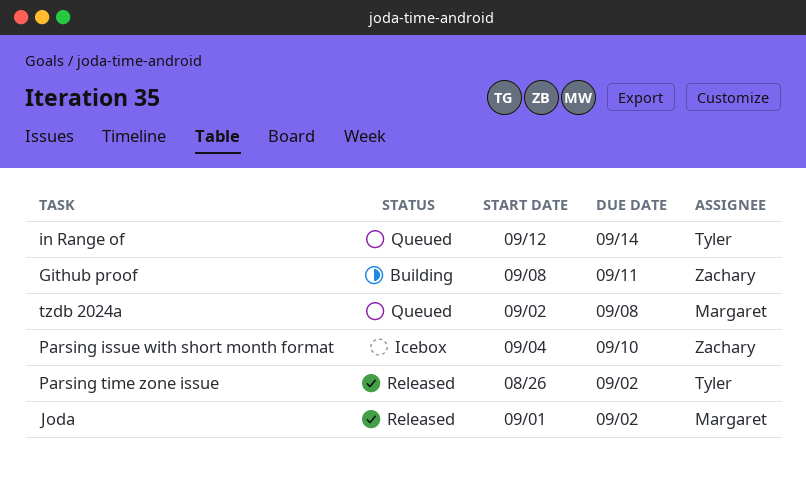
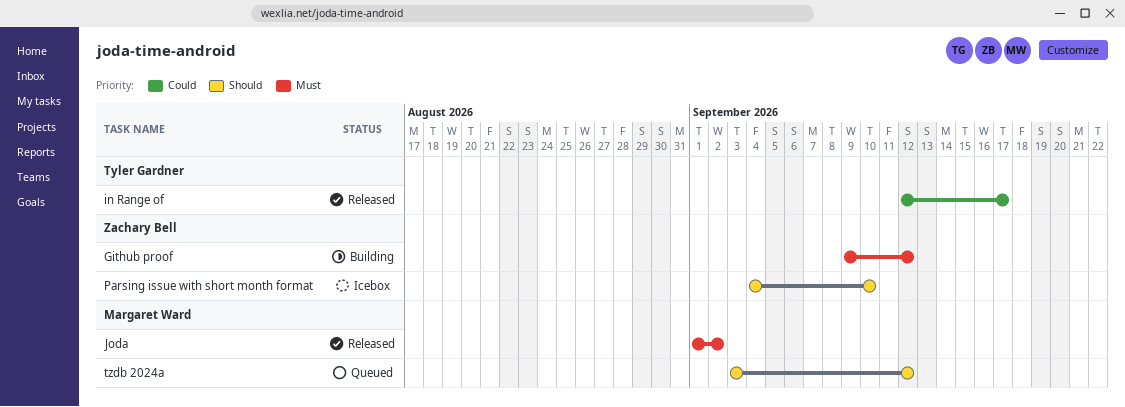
Github proof, start: Sep 8 -> Sep 9
Github proof, due: Sep 11 -> Sep 12
in Range of, status: Queued -> Released
in Range of, due: Sep 14 -> Sep 17
Parsing time zone issue: present -> none
tzdb 2024a, start: Sep 2 -> Sep 3
tzdb 2024a, due: Sep 8 -> Sep 12

